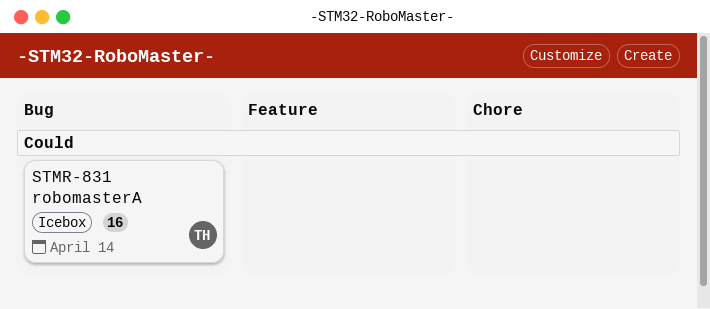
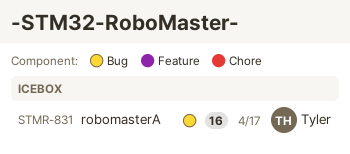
STMR-831, due: Apr 14 -> Apr 17

